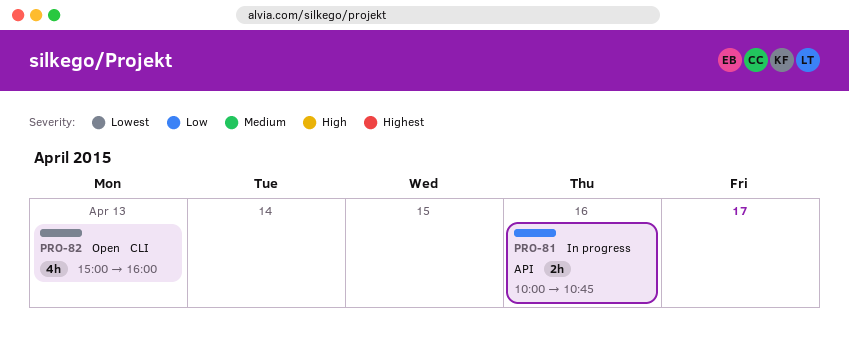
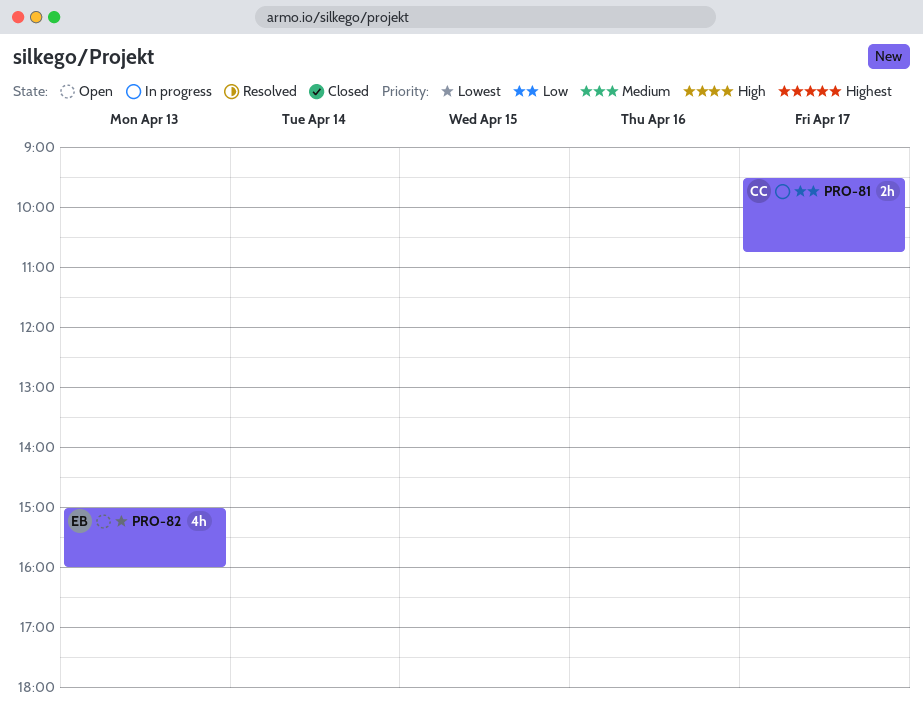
PRO-81, day: Apr 16 -> Apr 17
PRO-81, begins: 10:00 -> 09:30

